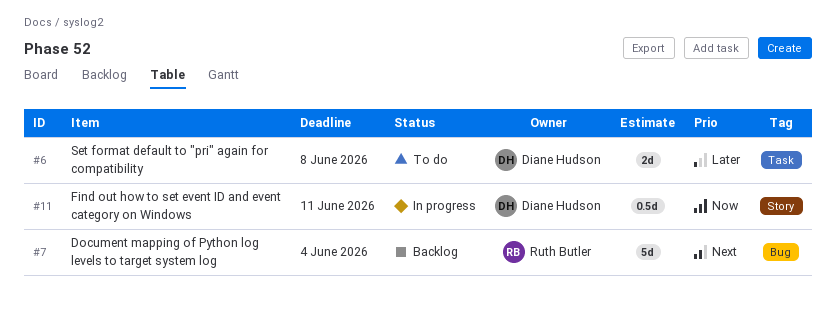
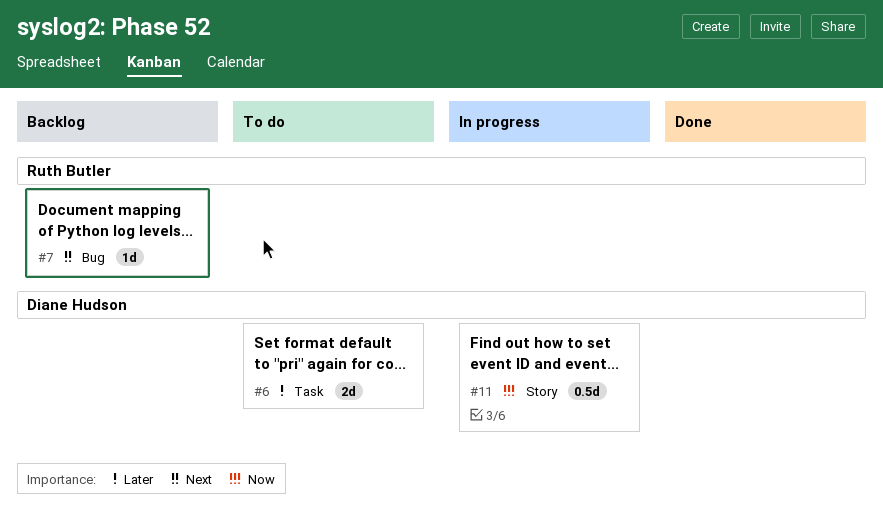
#7, estimate: 5d -> 1d

